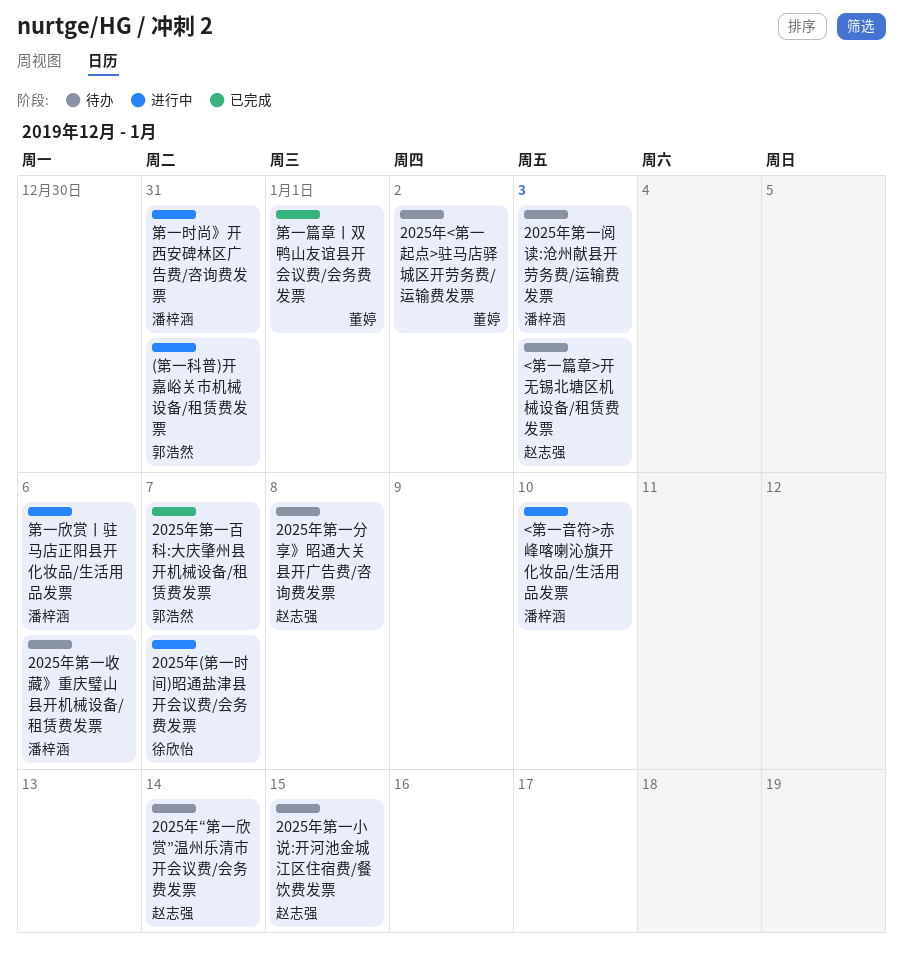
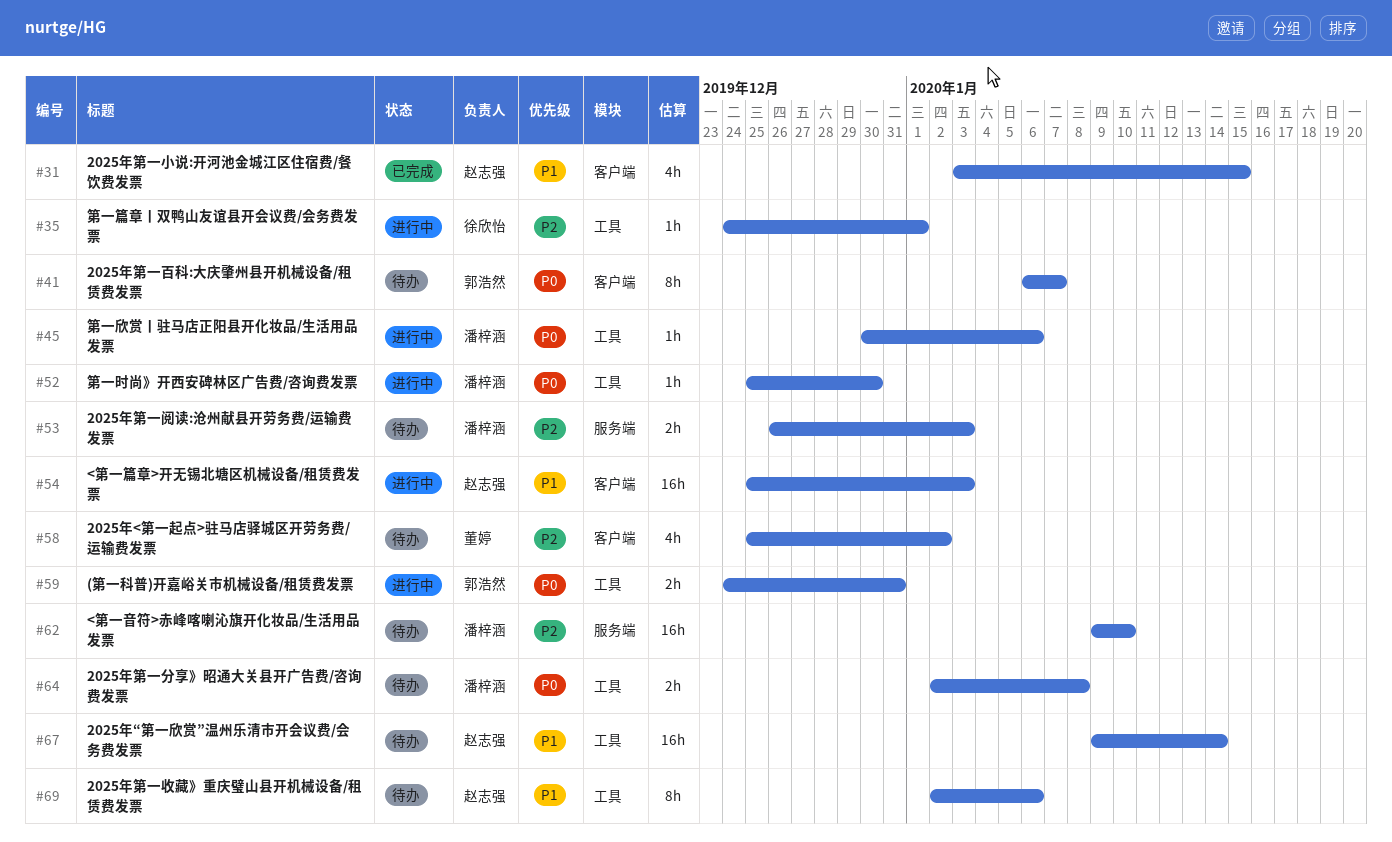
2025年(第一时间)昭通盐津县开会议费/会务费发票: present -> none
2025年第一分享》昭通大关县开广告费/咨询费发票, owner: 赵志强 -> 潘梓涵
2025年第一小说:开河池金城江区住宿费/餐饮费发票, status: 待办 -> 已完成
2025年第一收藏》重庆璧山县开机械设备/租赁费发票, owner: 潘梓涵 -> 赵志强
2025年第一百科:大庆肇州县开机械设备/租赁费发票, status: 已完成 -> 待办
<第一篇章>开无锡北塘区机械设备/租赁费发票, status: 待办 -> 进行中
<第一音符>赤峰喀喇沁旗开化妆品/生活用品发票, status: 进行中 -> 待办
第一时尚》开西安碑林区广告费/咨询费发票, due: Dec 31 -> Dec 30
第一篇章丨双鸭山友谊县开会议费/会务费发票, status: 已完成 -> 进行中
第一篇章丨双鸭山友谊县开会议费/会务费发票, owner: 董婷 -> 徐欣怡

